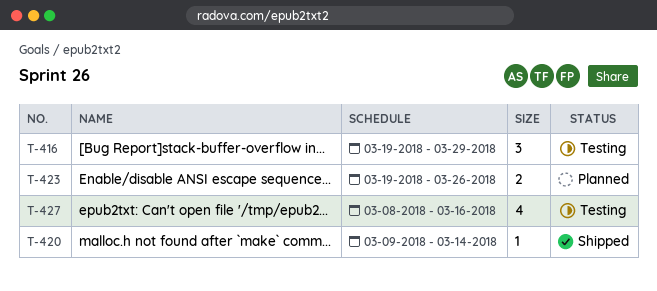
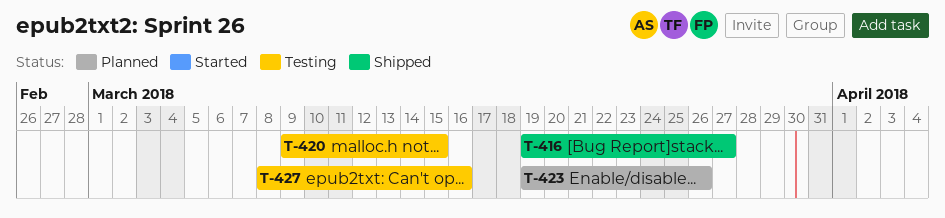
T-416, status: Testing -> Shipped
T-416, due: Mar 29 -> Mar 27
T-420, status: Shipped -> Testing
T-420, due: Mar 14 -> Mar 15

